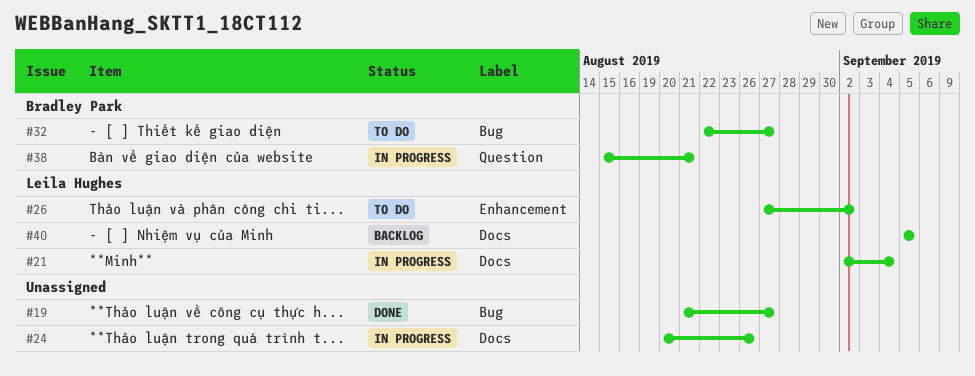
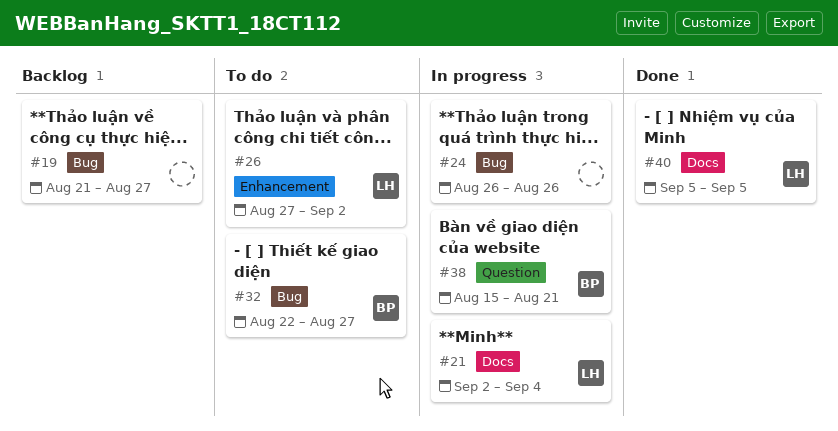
#19, status: Done -> Backlog
#24, label: Docs -> Bug
#24, start: Aug 20 -> Aug 26
#40, status: Backlog -> Done

